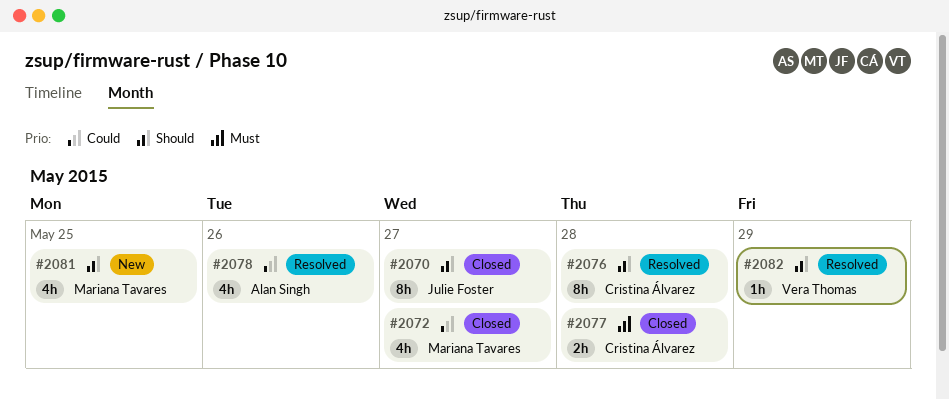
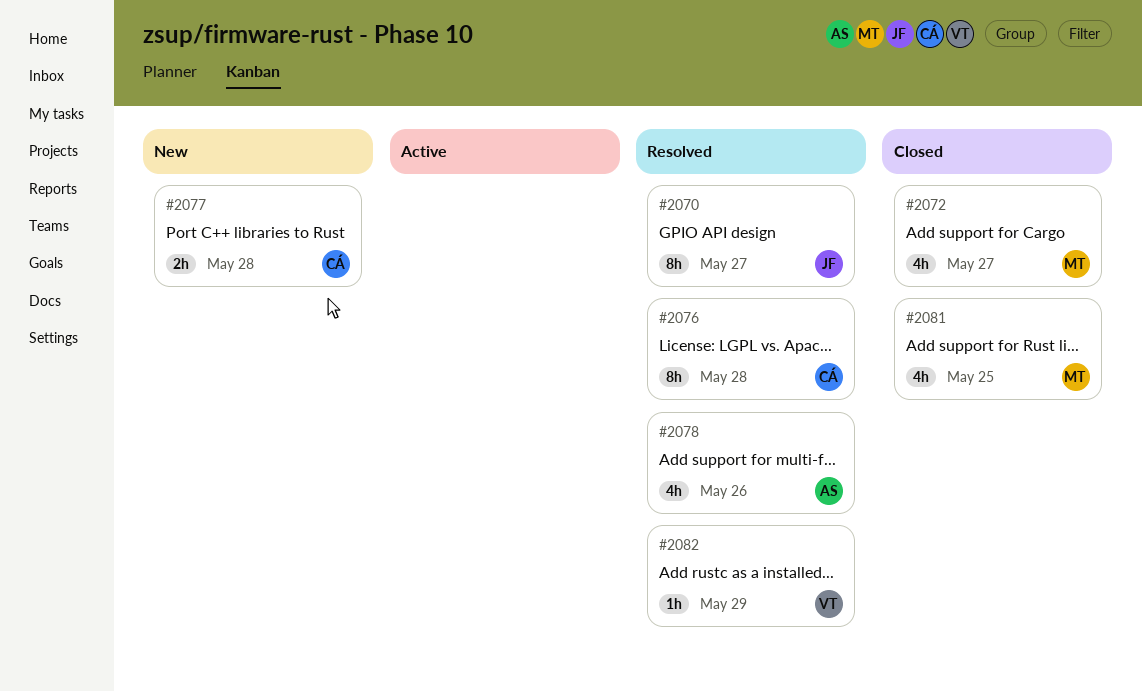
#2070, status: Closed -> Resolved
#2077, status: Closed -> New
#2081, status: New -> Closed

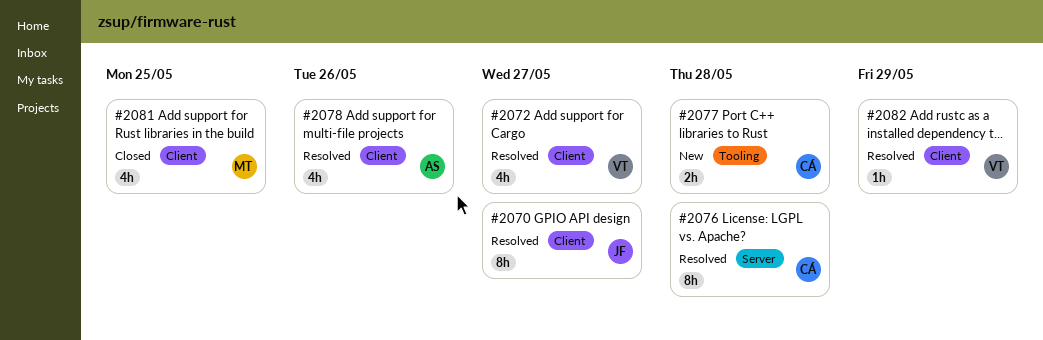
#2072, status: Closed -> Resolved
#2072, owner: MT -> VT

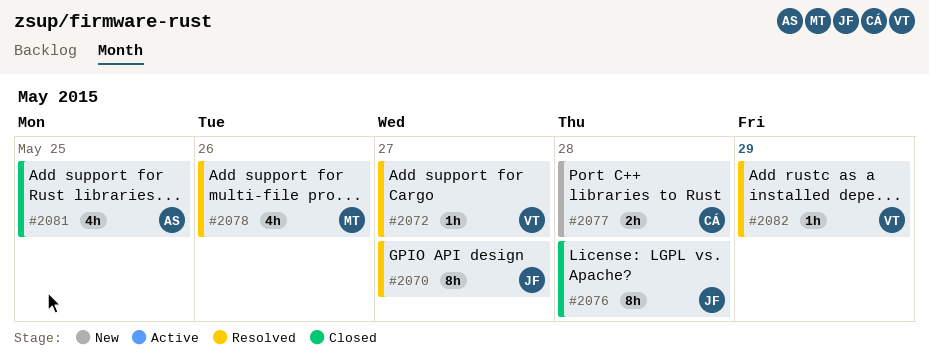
#2072, estimate: 4h -> 1h
#2076, status: Resolved -> Closed
#2076, owner: CÁ -> JF
#2078, owner: AS -> MT
#2081, owner: MT -> AS

